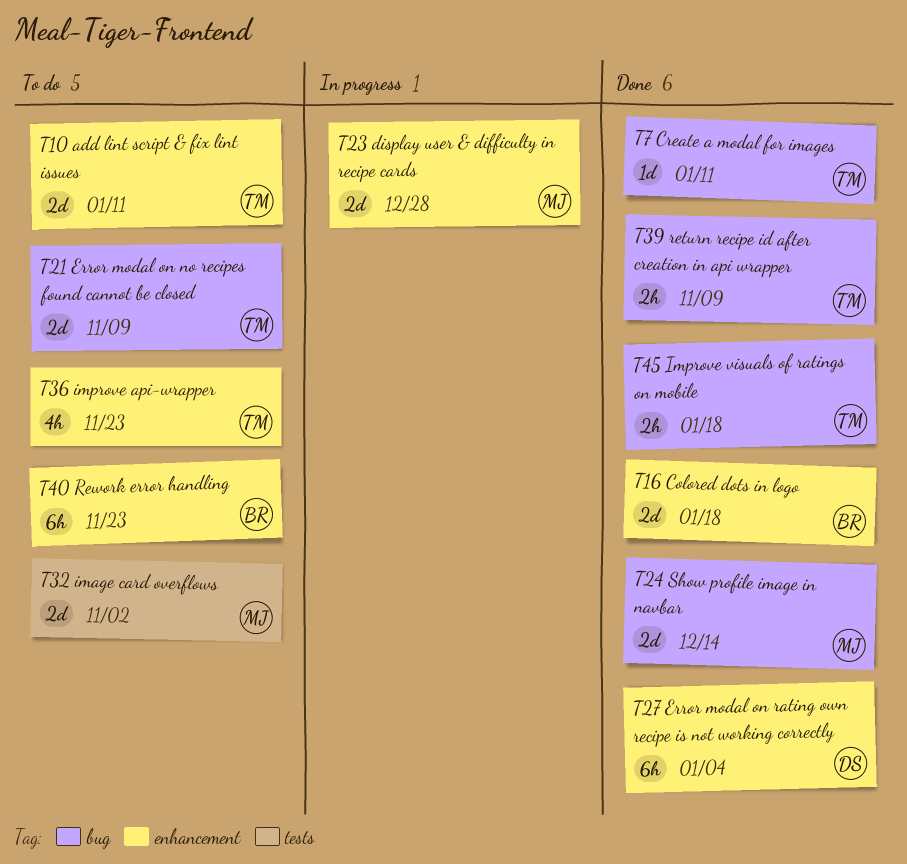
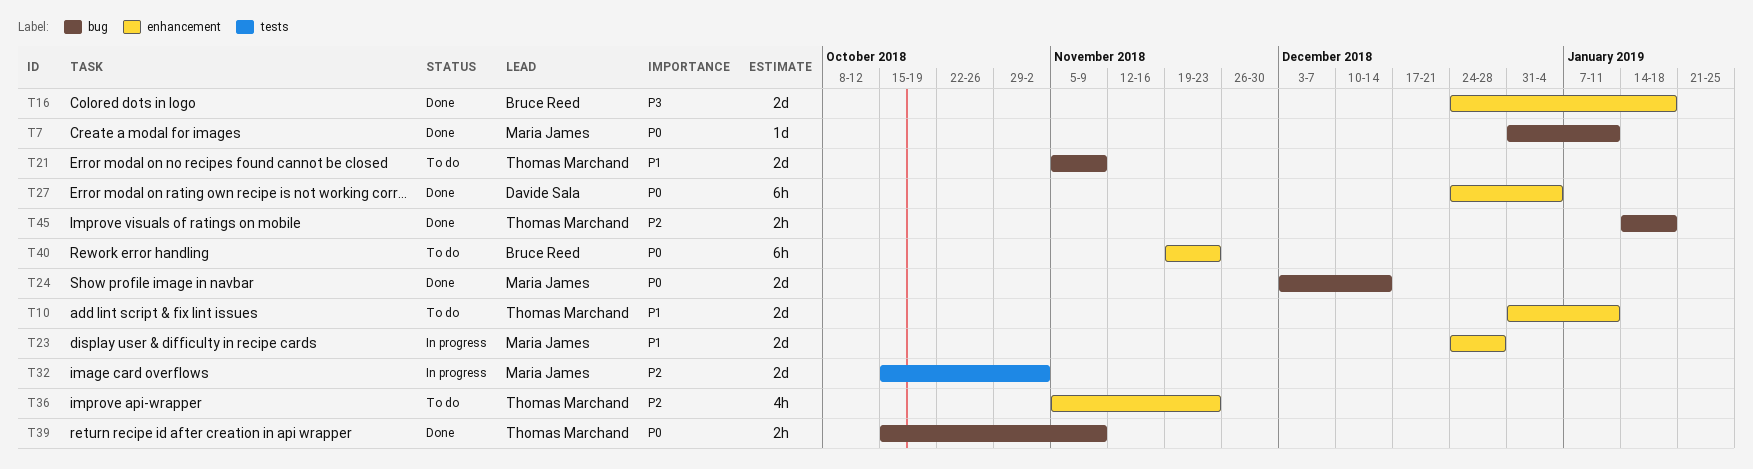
T7, owner: Thomas Marchand -> Maria James
T32, status: To do -> In progress

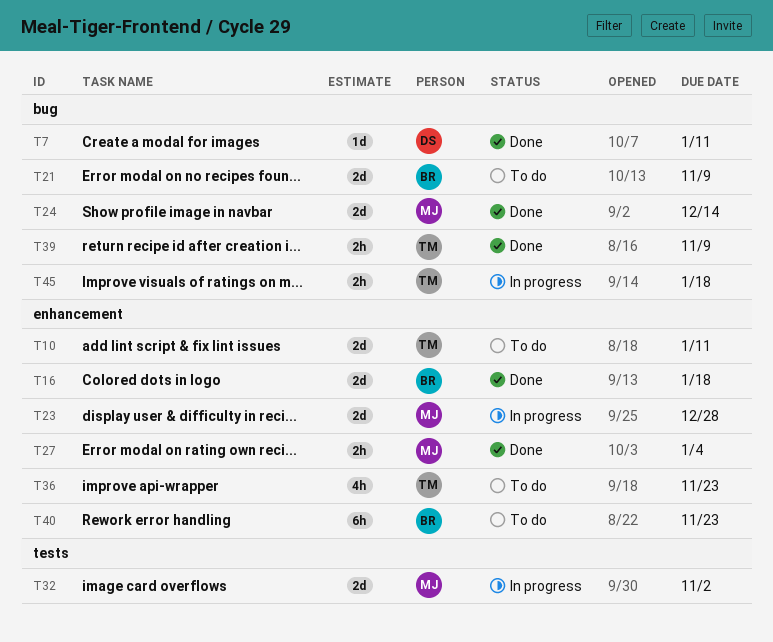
T7, owner: Maria James -> Davide Sala
T21, owner: Thomas Marchand -> Bruce Reed
T27, owner: Davide Sala -> Maria James
T27, estimate: 6h -> 2h
T45, status: Done -> In progress

